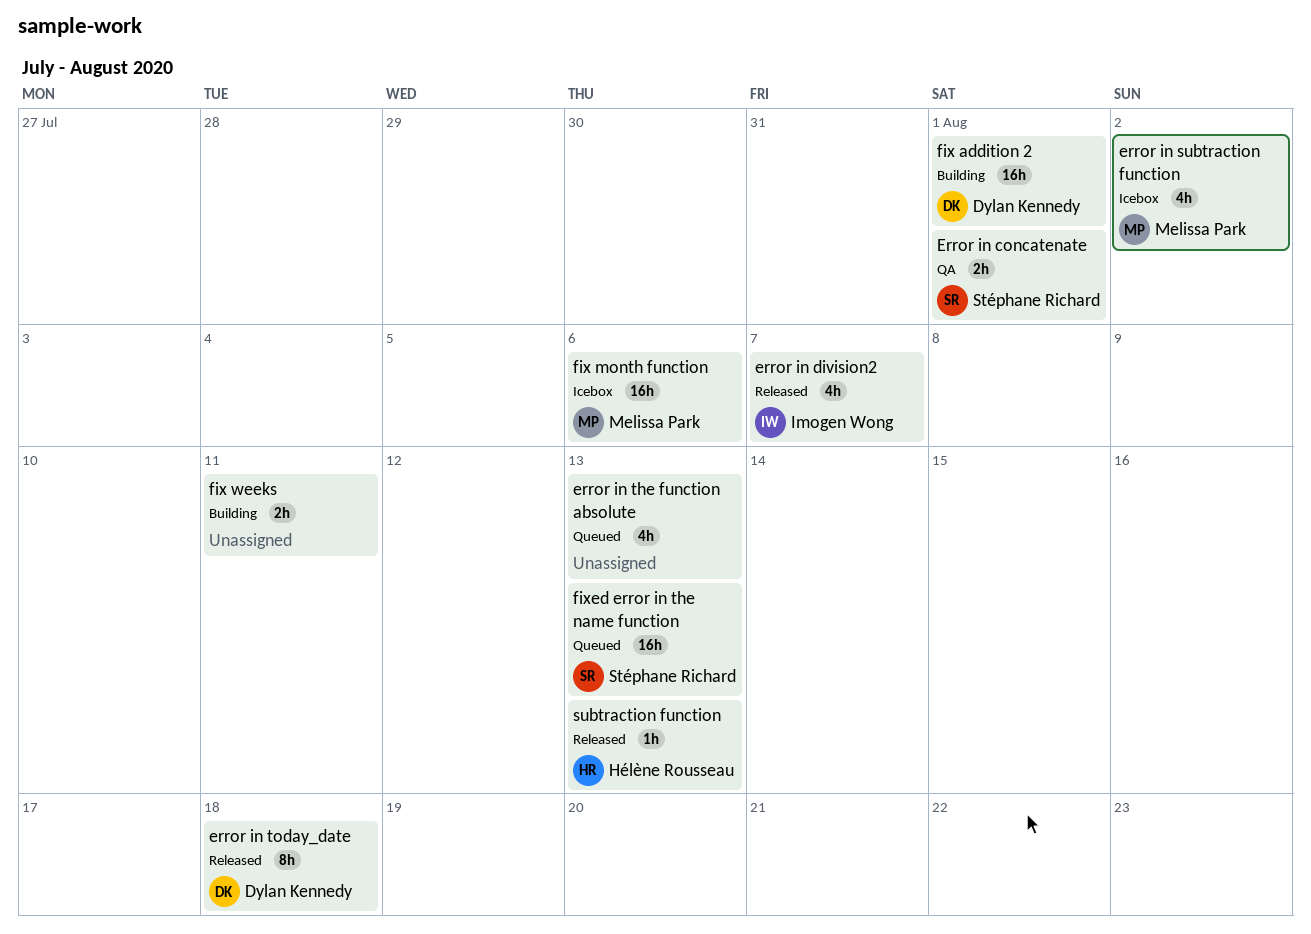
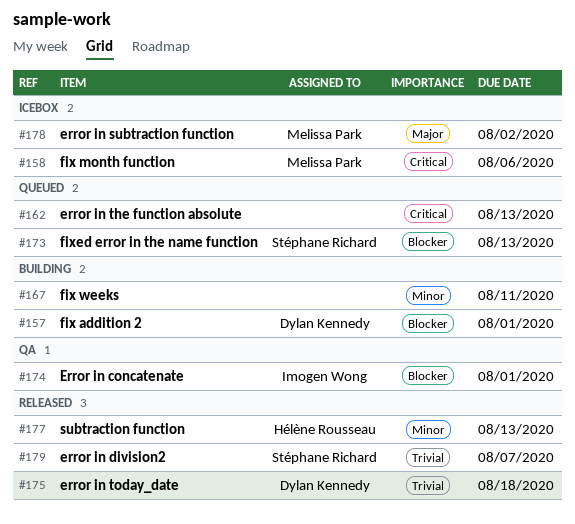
Error in concatenate, owner: Stéphane Richard -> Imogen Wong
error in division2, owner: Imogen Wong -> Stéphane Richard

